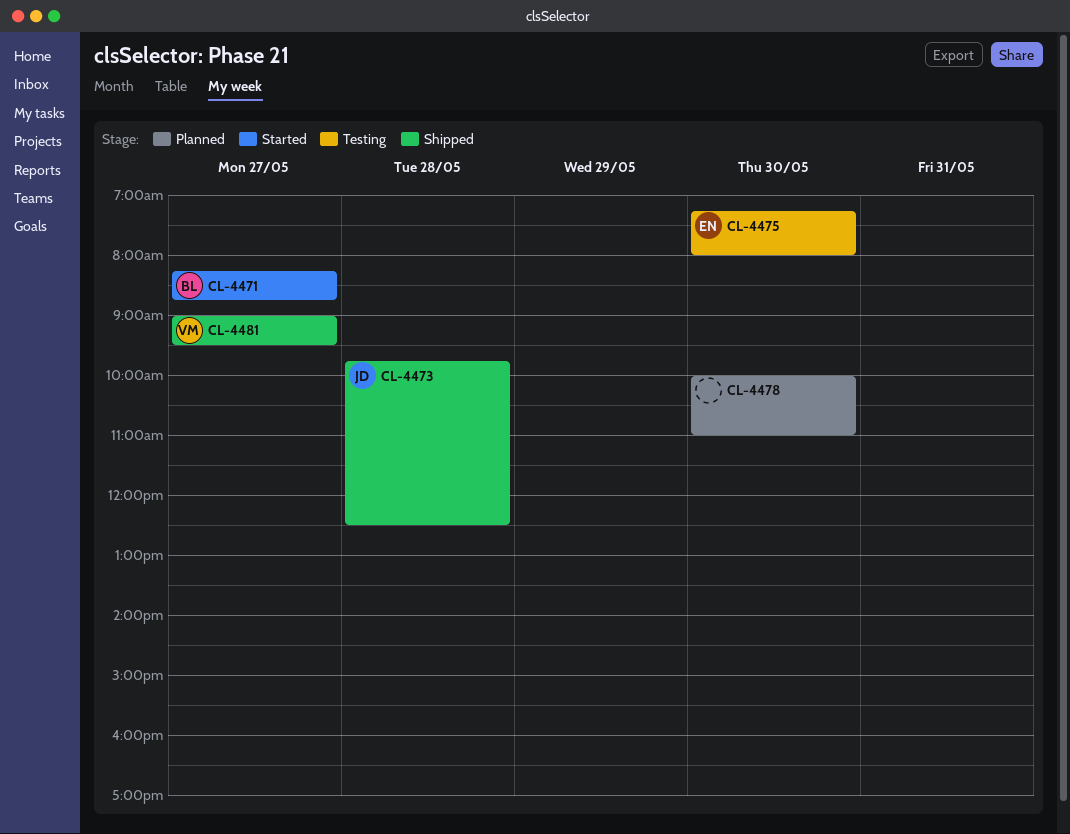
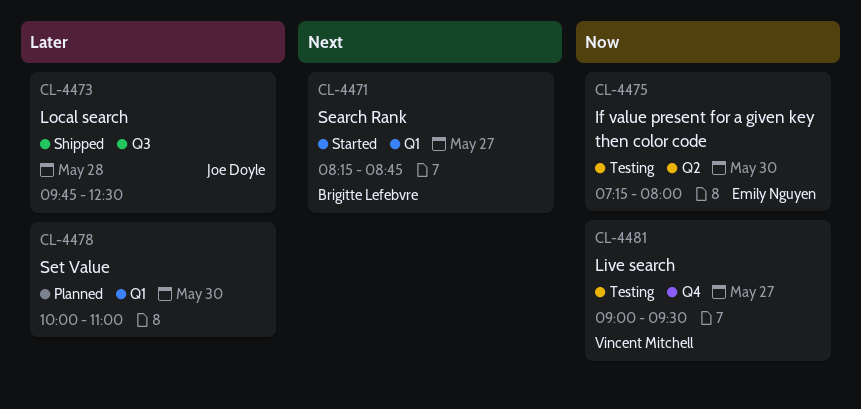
CL-4481, status: Shipped -> Testing

